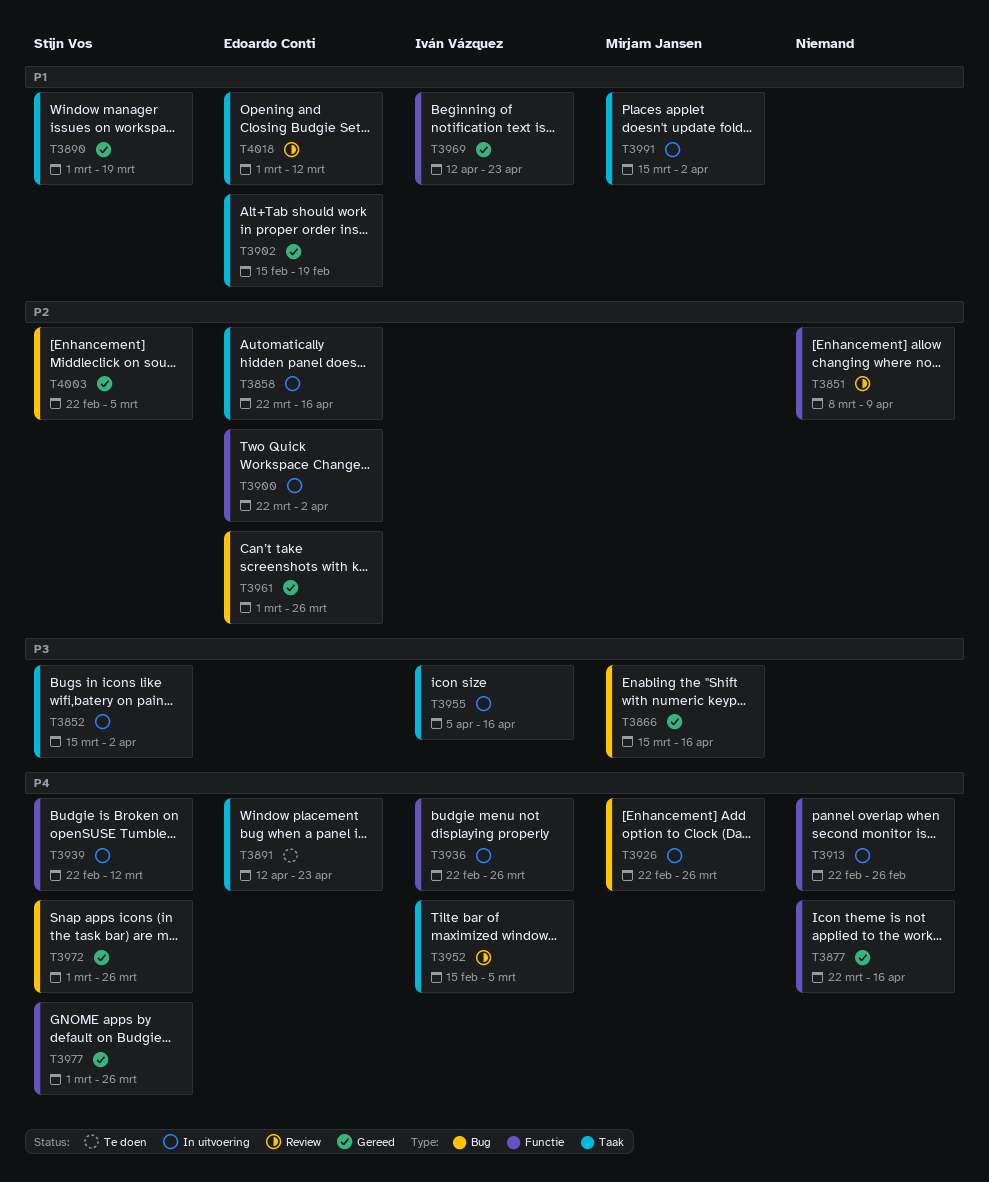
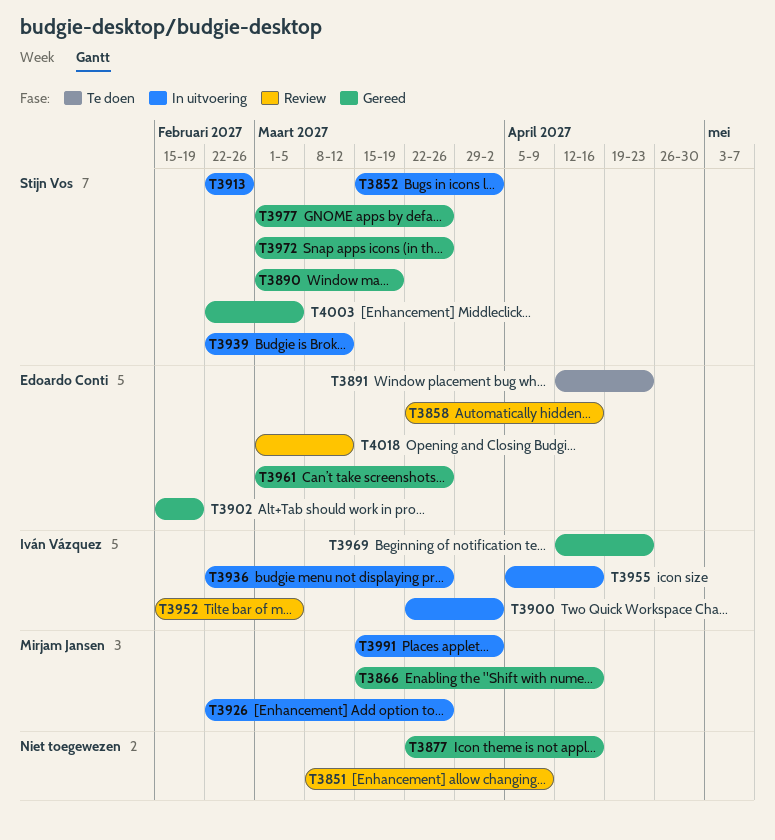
T3858, status: In uitvoering -> Review
T3900, owner: Edoardo Conti -> Iván Vázquez
T3913, owner: none -> Stijn Vos

